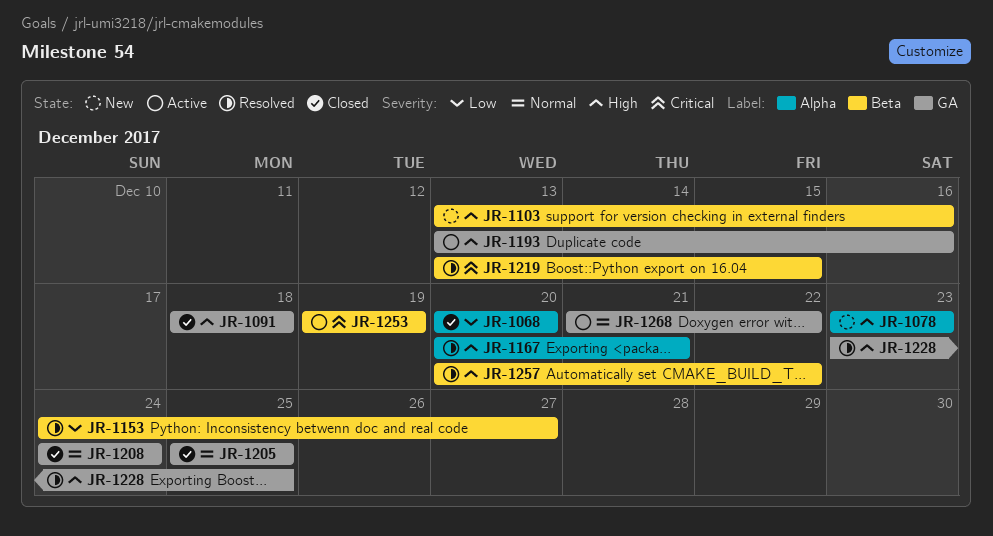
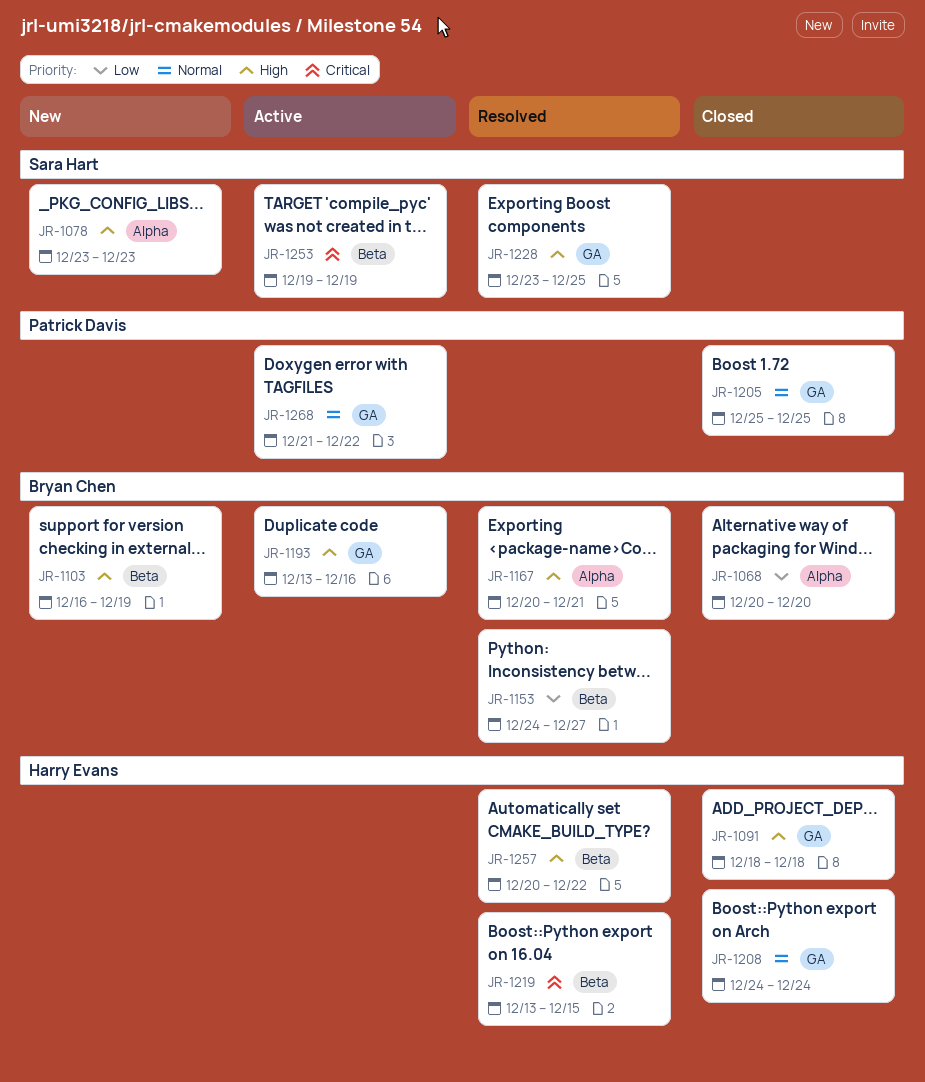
JR-1103, start: Dec 13 -> Dec 16
JR-1103, due: Dec 16 -> Dec 19

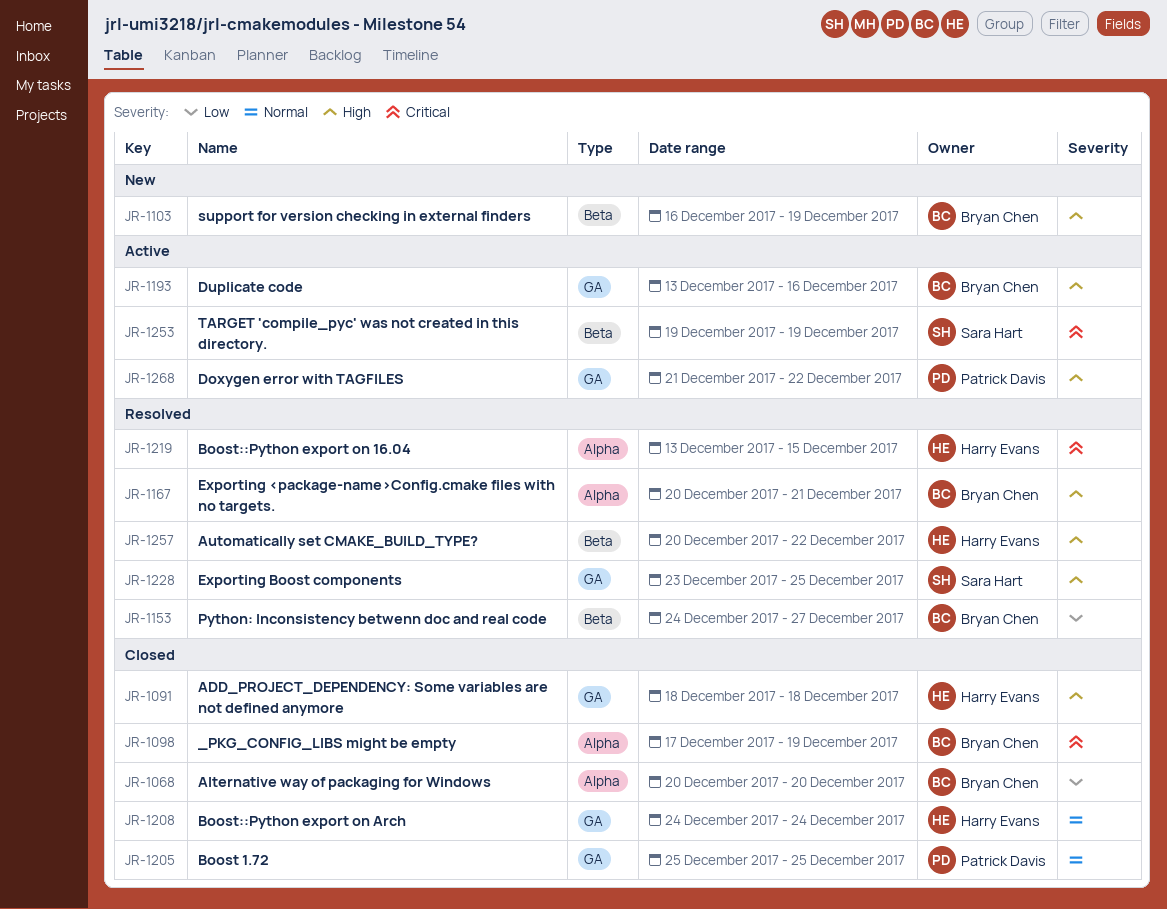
JR-1078: present -> none
JR-1098: none -> present
JR-1219, label: Beta -> Alpha
JR-1268, priority: Normal -> High

